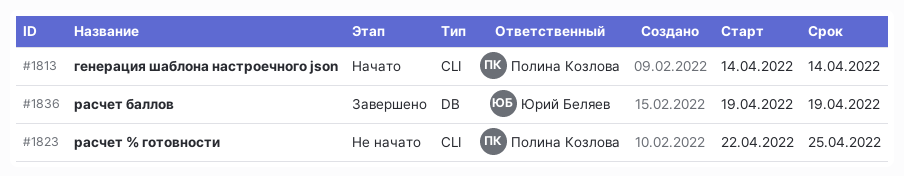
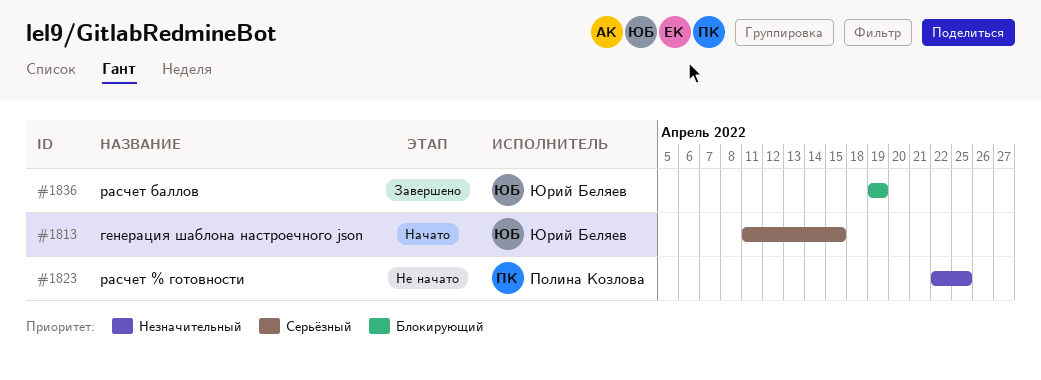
#1813, owner: Полина Козлова -> Юрий Беляев
#1813, start: Apr 14 -> Apr 11
#1813, due: Apr 14 -> Apr 15

